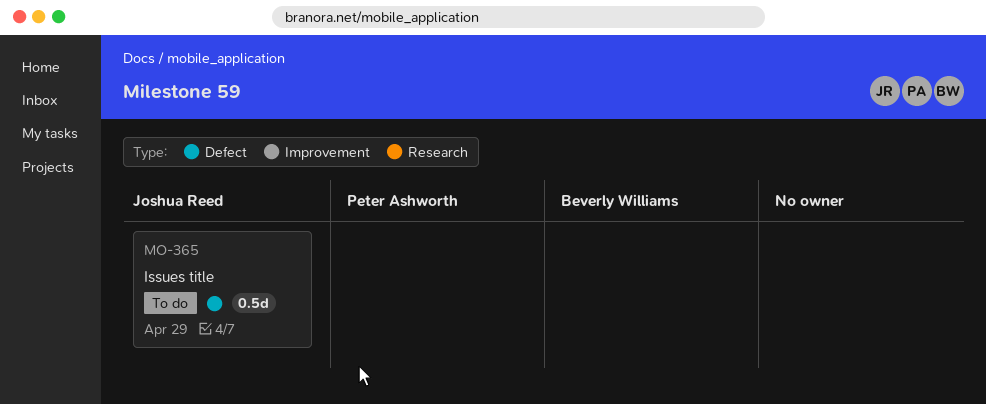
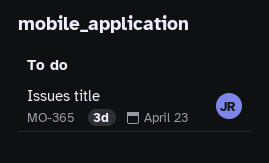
MO-365, estimate: 0.5d -> 3d
MO-365, due: Apr 29 -> Apr 23

